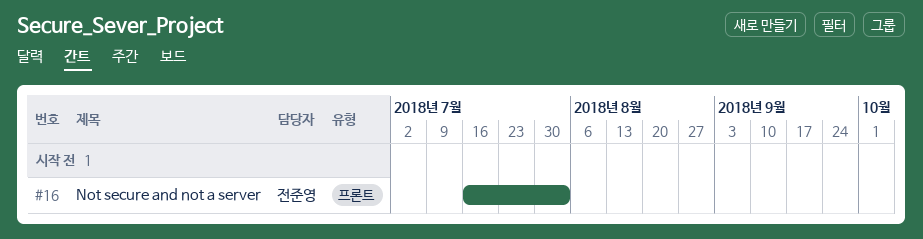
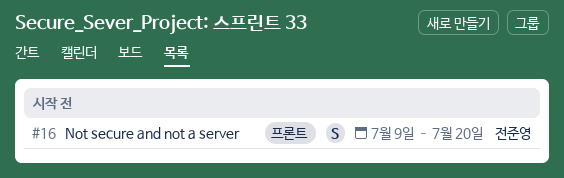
#16, start: Jul 16 -> Jul 9
#16, due: Aug 3 -> Jul 20

